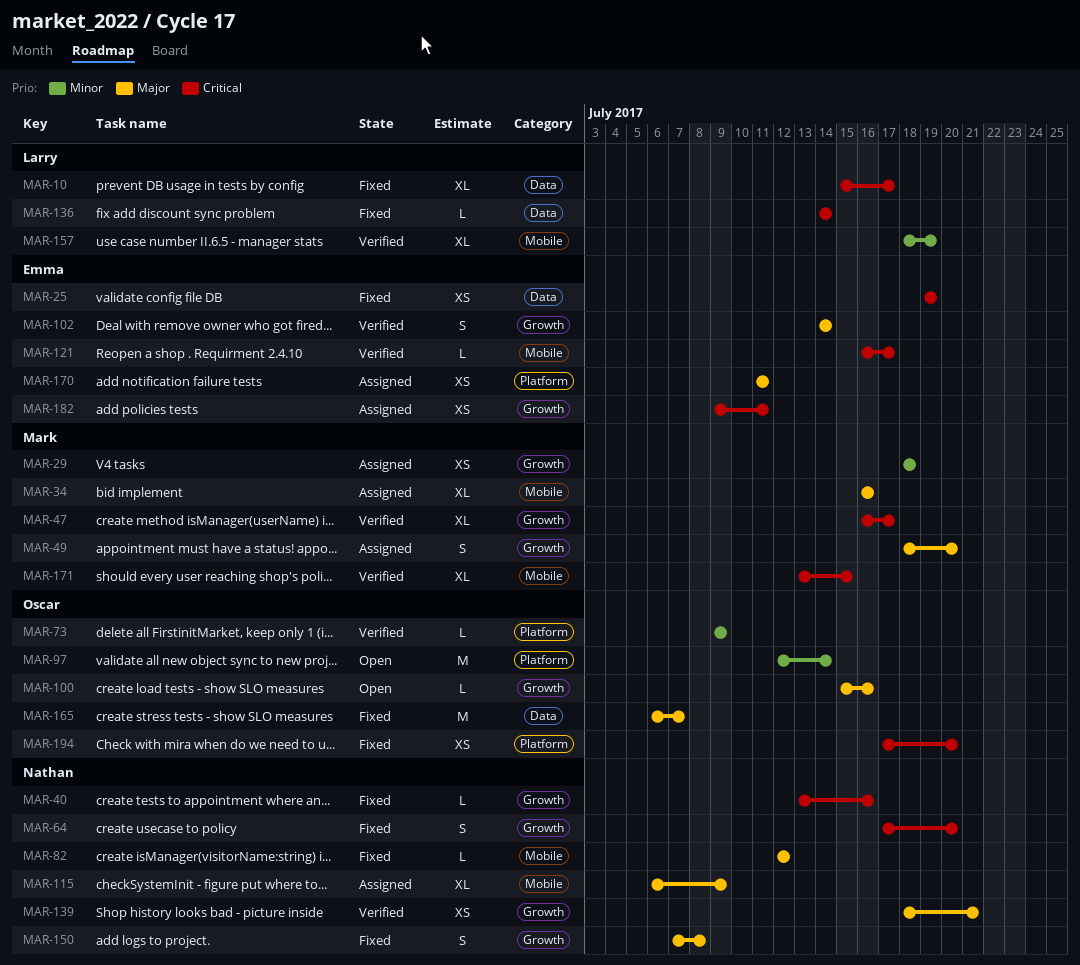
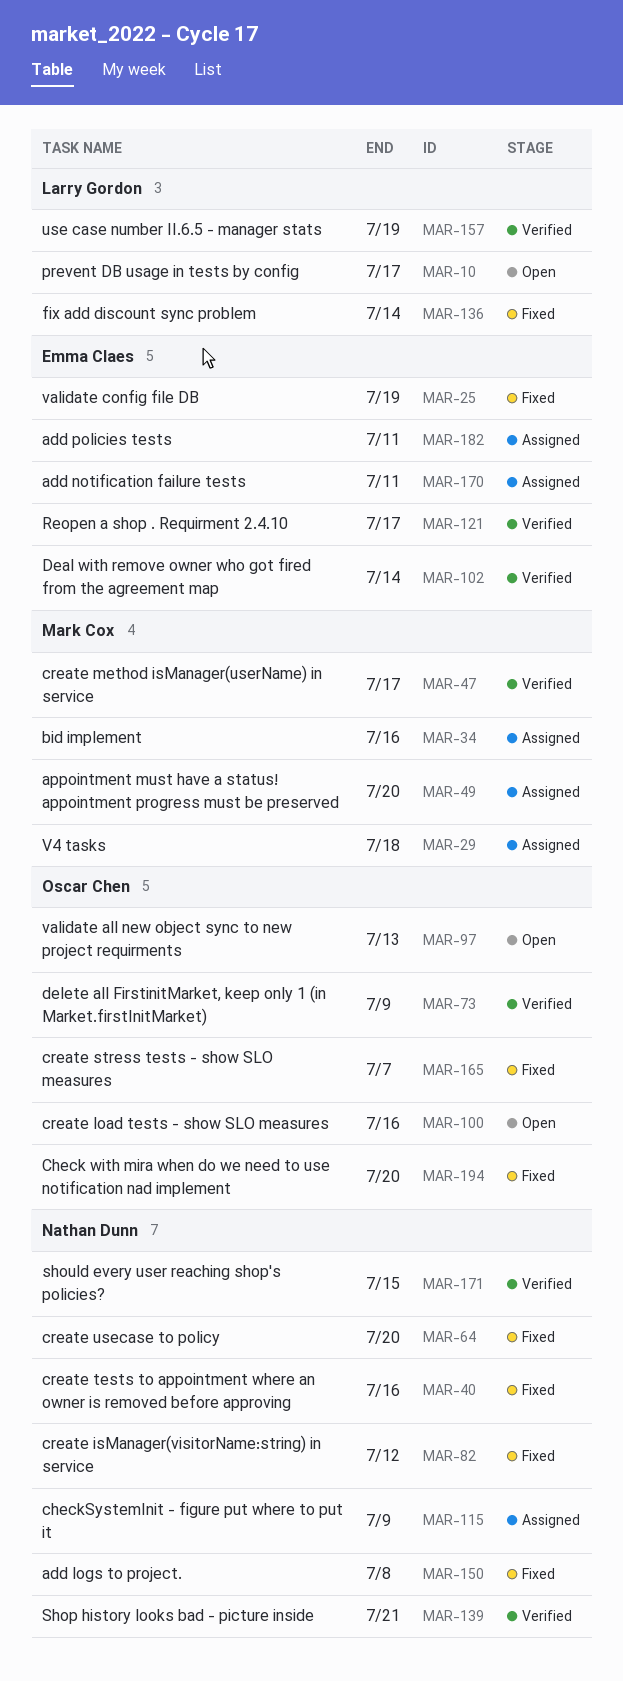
MAR-10, status: Fixed -> Open
MAR-97, due: Jul 14 -> Jul 13
MAR-171, owner: Mark Cox -> Nathan Dunn

